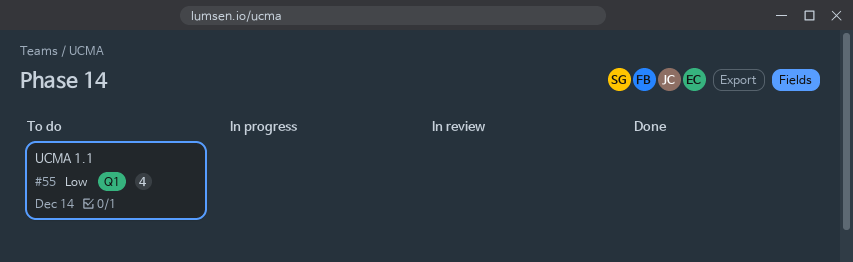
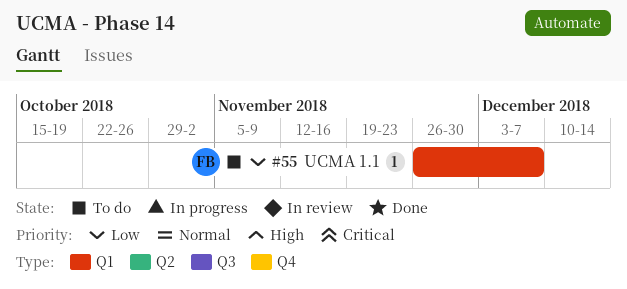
#55, estimate: 4 -> 1
#55, due: Dec 14 -> Dec 7

